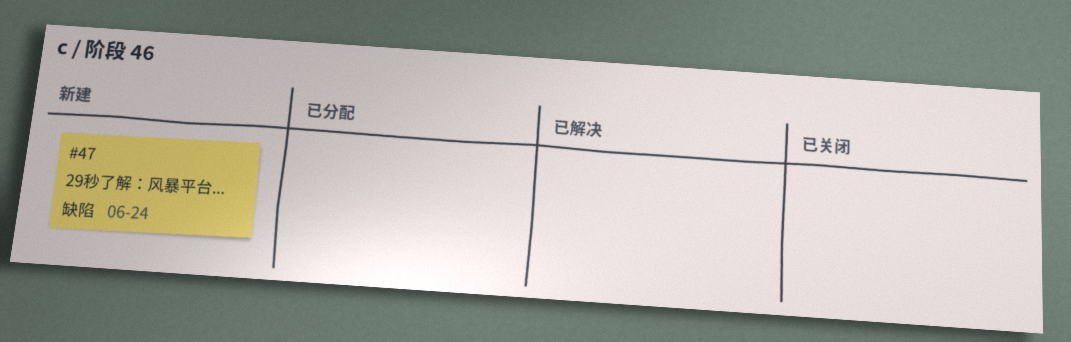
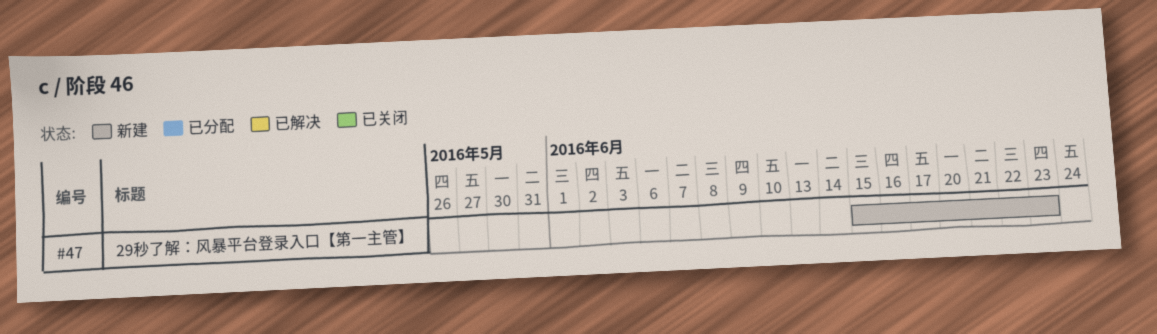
#47, due: Jun 24 -> Jun 23

